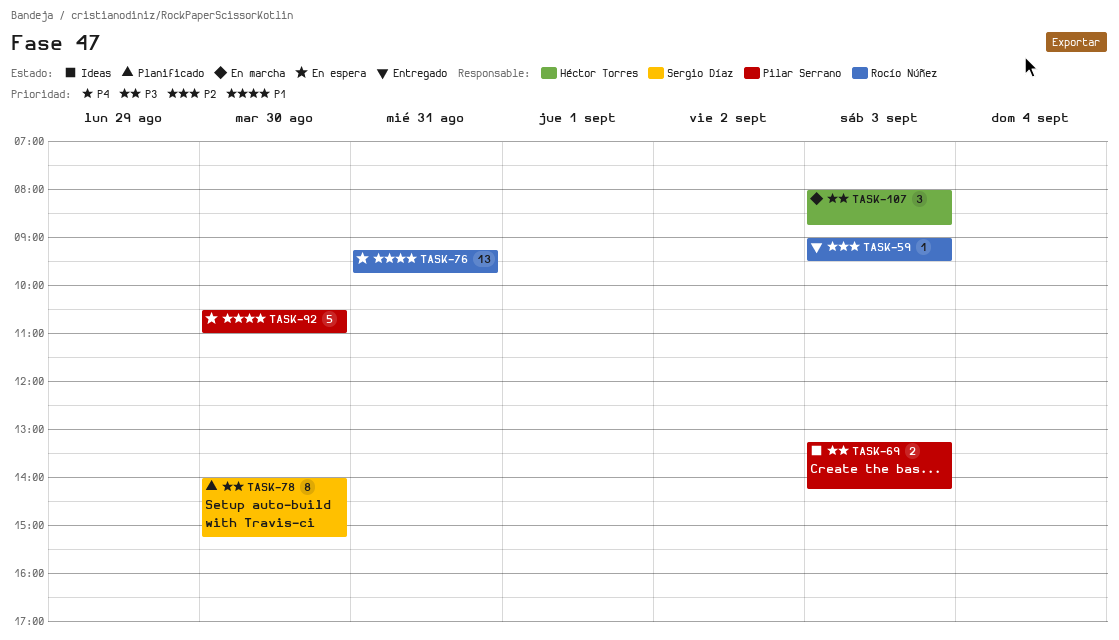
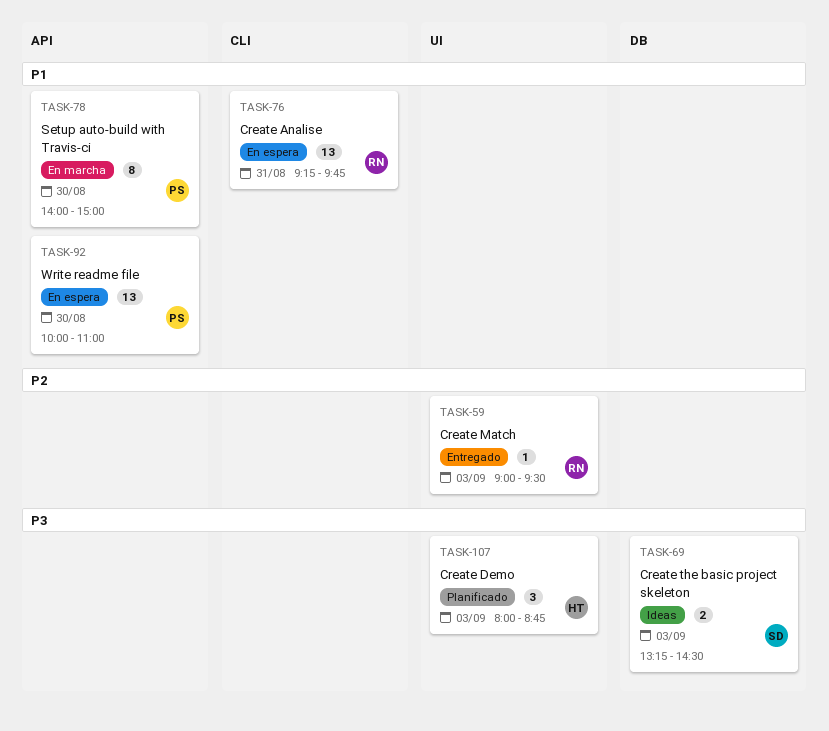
TASK-69, owner: Pilar Serrano -> Sergio Díaz
TASK-69, ends: 14:15 -> 14:30
TASK-78, status: Planificado -> En marcha
TASK-78, owner: Sergio Díaz -> Pilar Serrano
TASK-78, priority: P3 -> P1
TASK-78, ends: 15:15 -> 15:00
TASK-92, estimate: 5 -> 13
TASK-92, begins: 10:30 -> 10:00
TASK-107, status: En marcha -> Planificado

